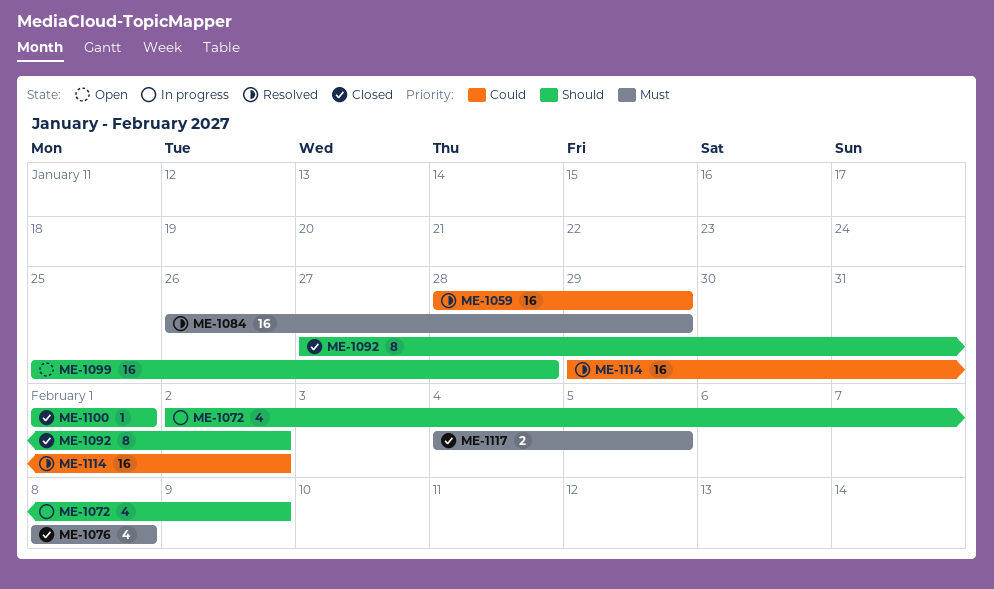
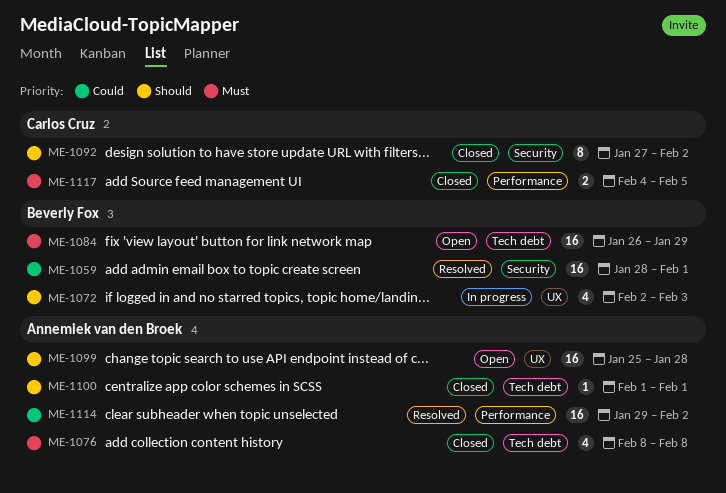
ME-1059, due: Jan 29 -> Feb 1
ME-1072, due: Feb 9 -> Feb 3
ME-1084, status: Resolved -> Open

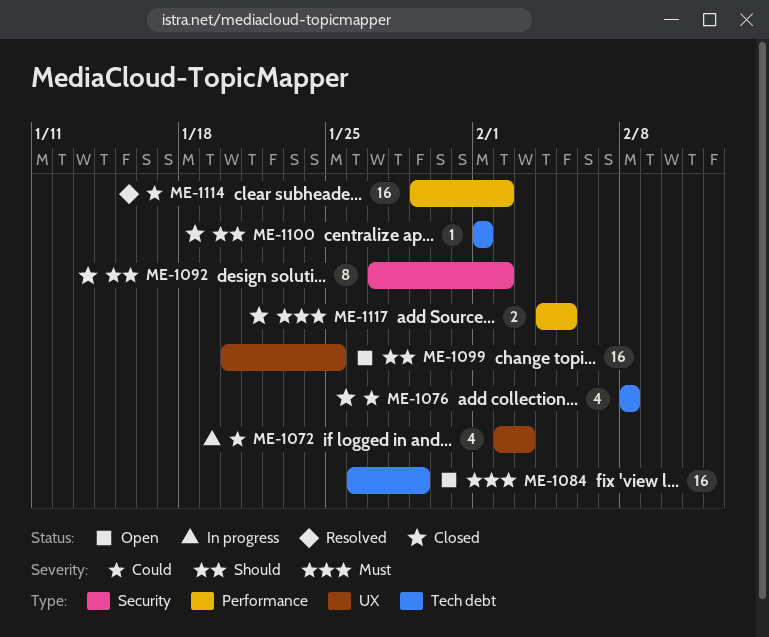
ME-1059: present -> none
ME-1072, priority: Should -> Could
ME-1076, priority: Must -> Could
ME-1099, start: Jan 25 -> Jan 20
ME-1099, due: Jan 28 -> Jan 25

